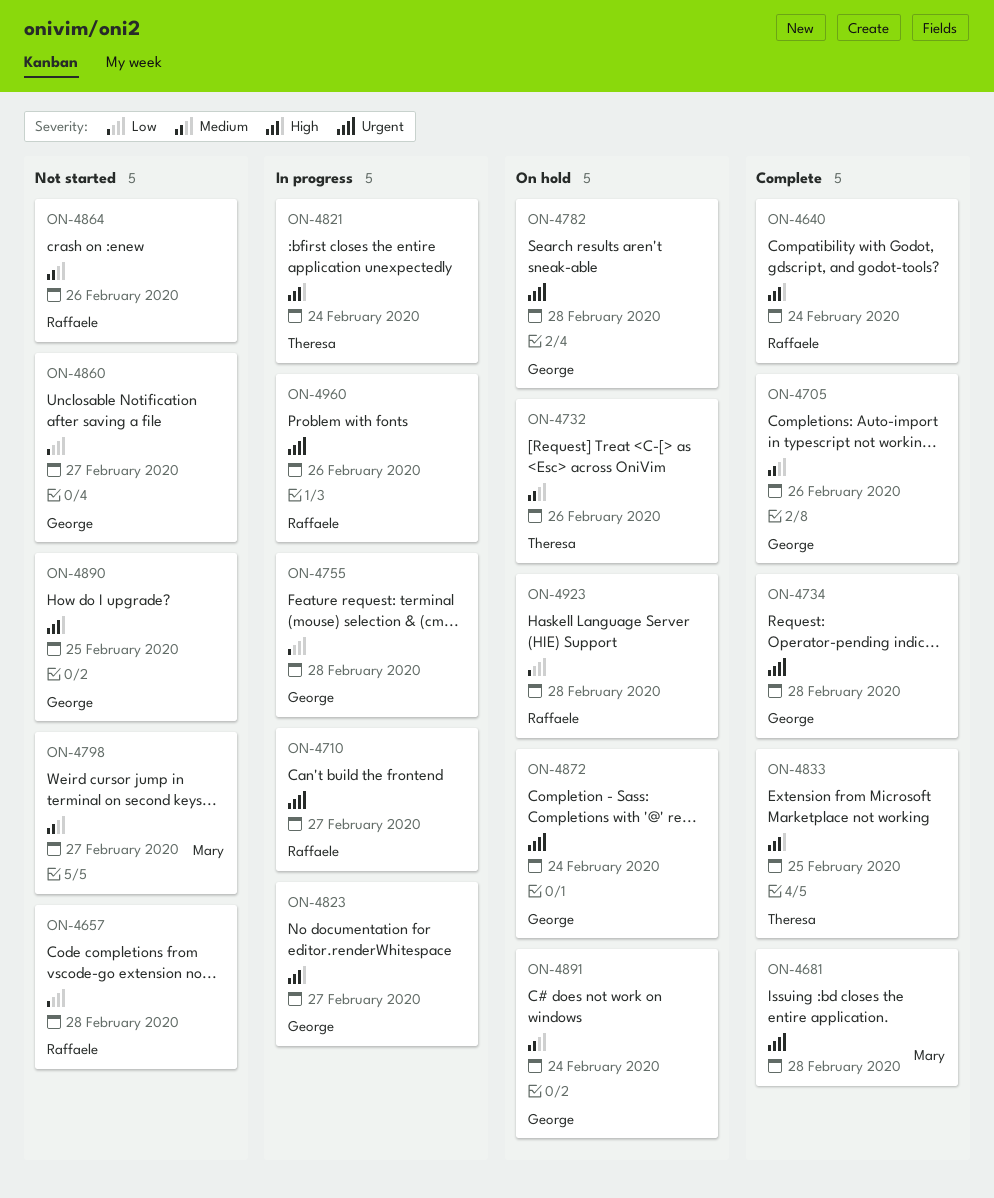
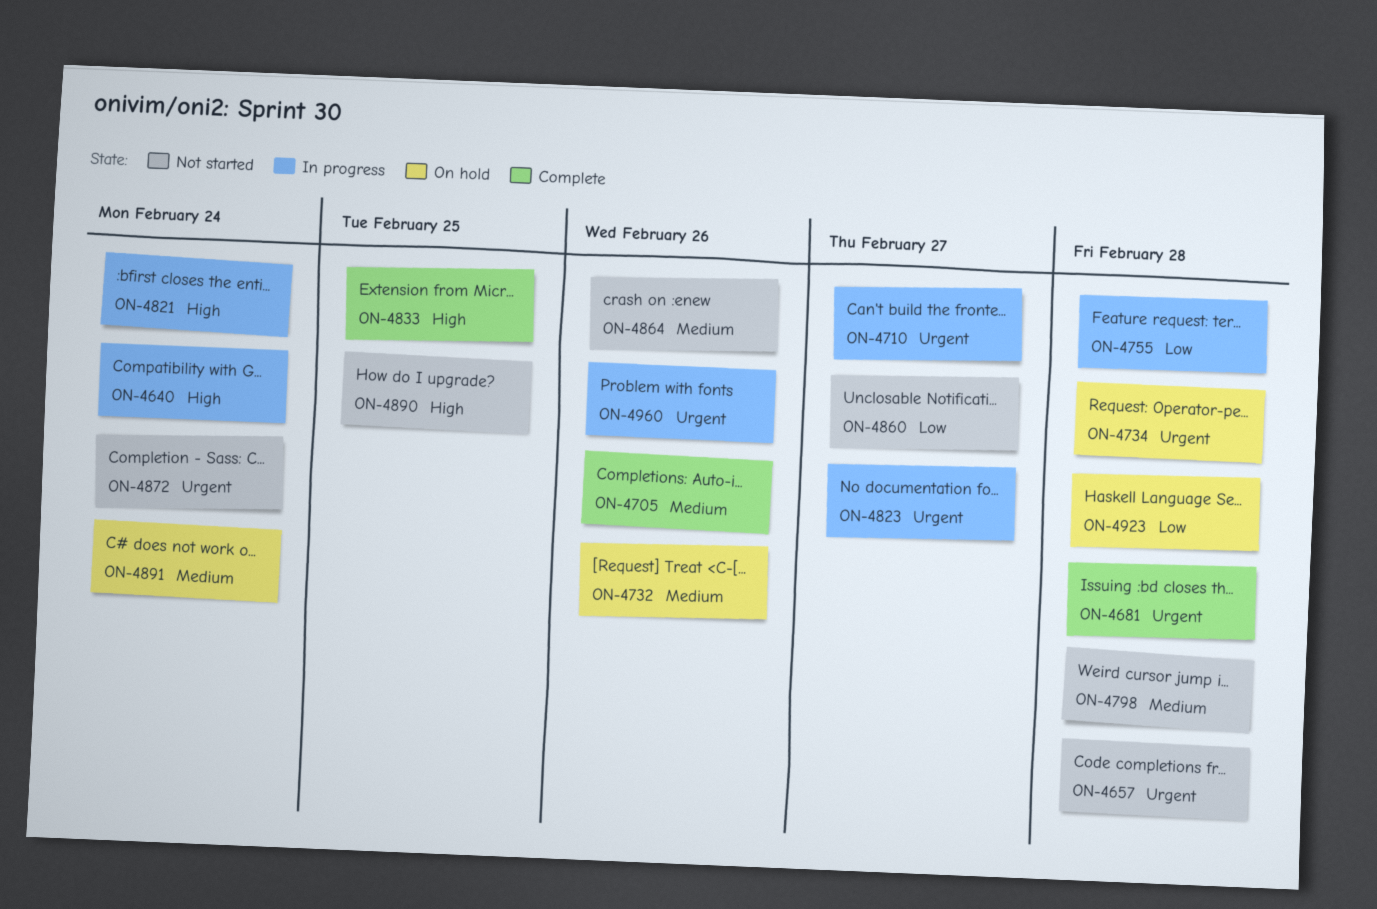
ON-4640, status: Complete -> In progress
ON-4657, priority: Low -> Urgent
ON-4734, status: Complete -> On hold
ON-4782: present -> none
ON-4798, due: Feb 27 -> Feb 28
ON-4823, priority: High -> Urgent
ON-4872, status: On hold -> Not started

